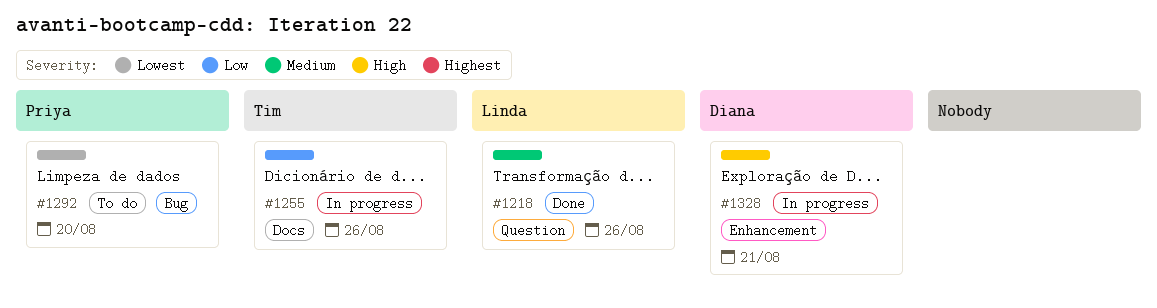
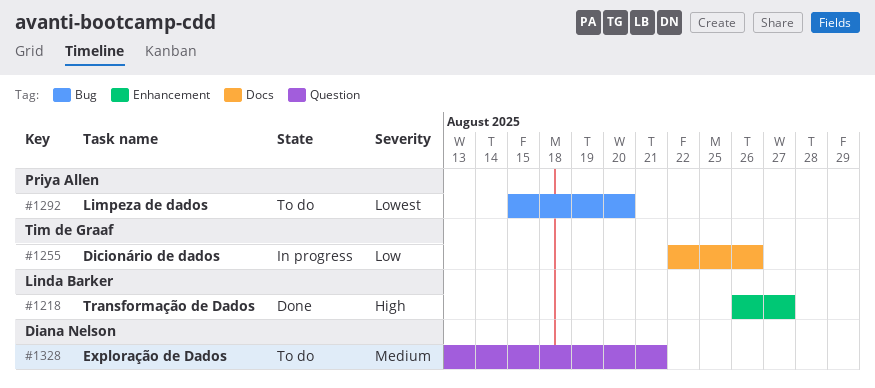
#1218, priority: Medium -> High
#1218, label: Question -> Enhancement
#1218, due: Aug 26 -> Aug 27
#1328, status: In progress -> To do
#1328, priority: High -> Medium
#1328, label: Enhancement -> Question

